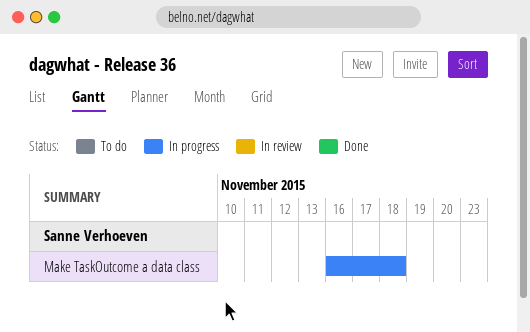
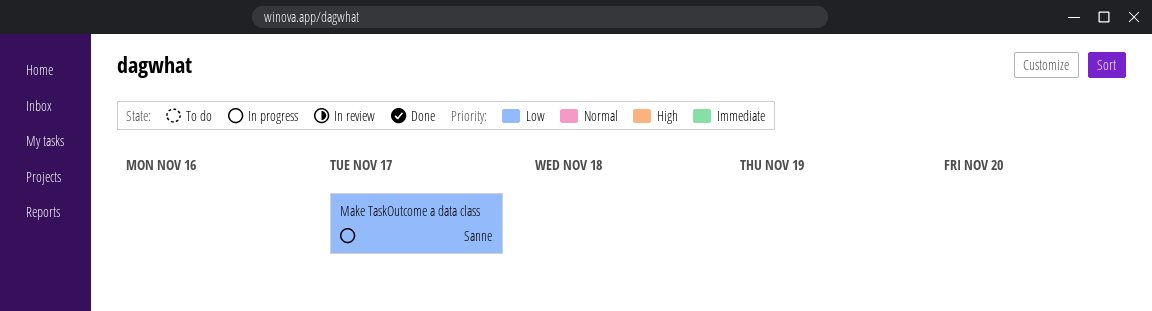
Make TaskOutcome a data class, due: Nov 18 -> Nov 17

